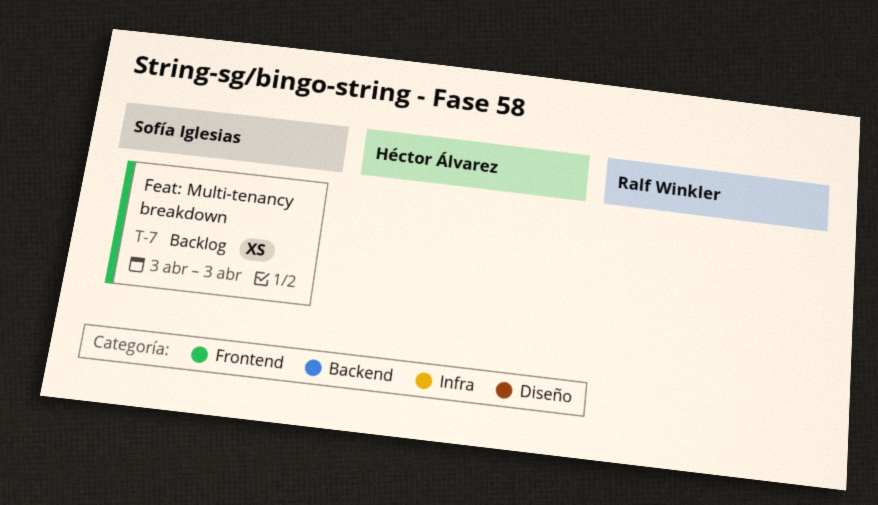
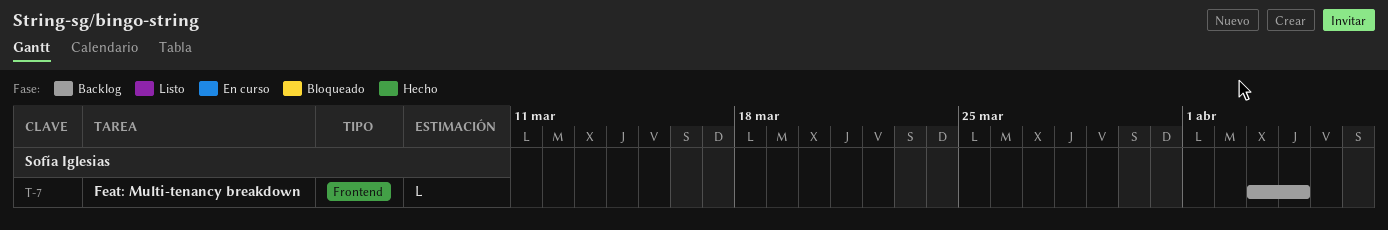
T-7, estimate: XS -> L
T-7, due: Apr 3 -> Apr 4

